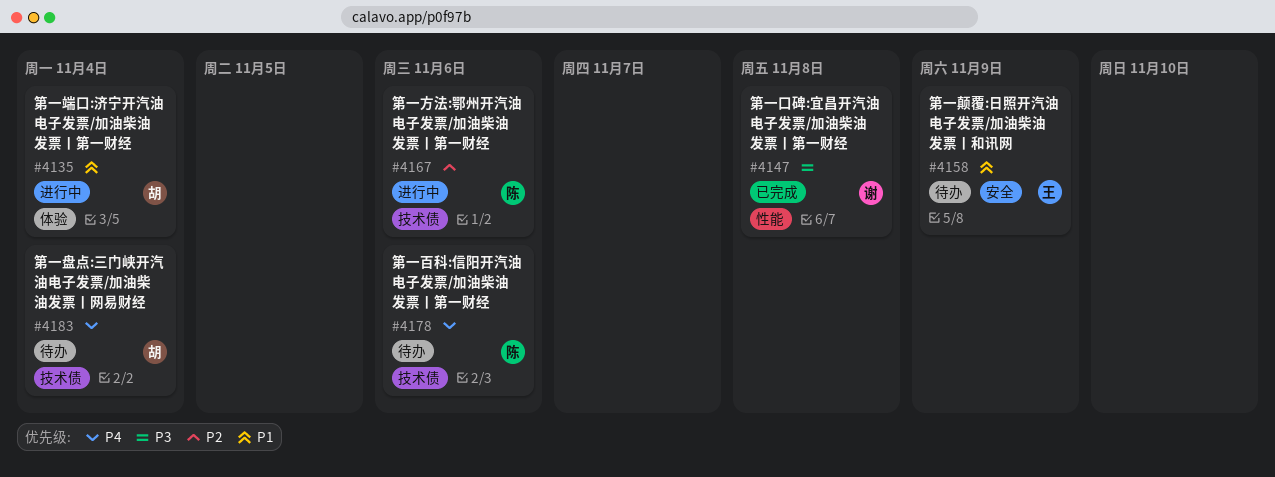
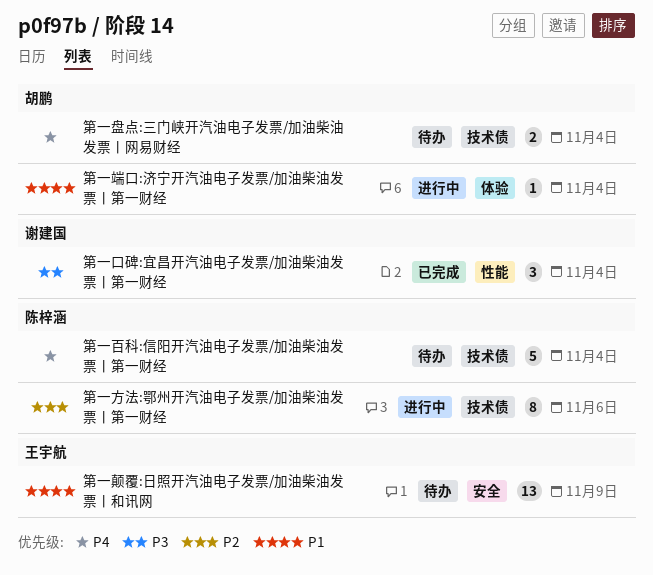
第一口碑:宜昌开汽油电子发票/加油柴油发票丨第一财经, due: Nov 8 -> Nov 4
第一百科:信阳开汽油电子发票/加油柴油发票丨第一财经, due: Nov 6 -> Nov 4

